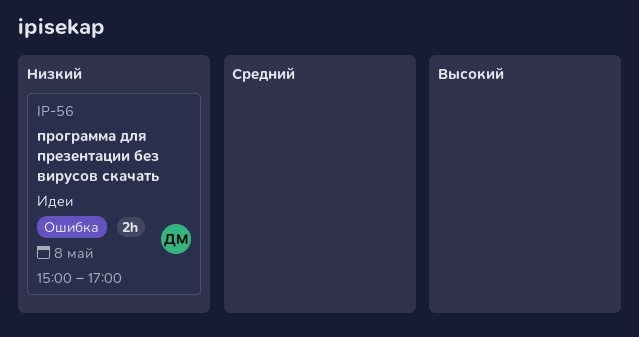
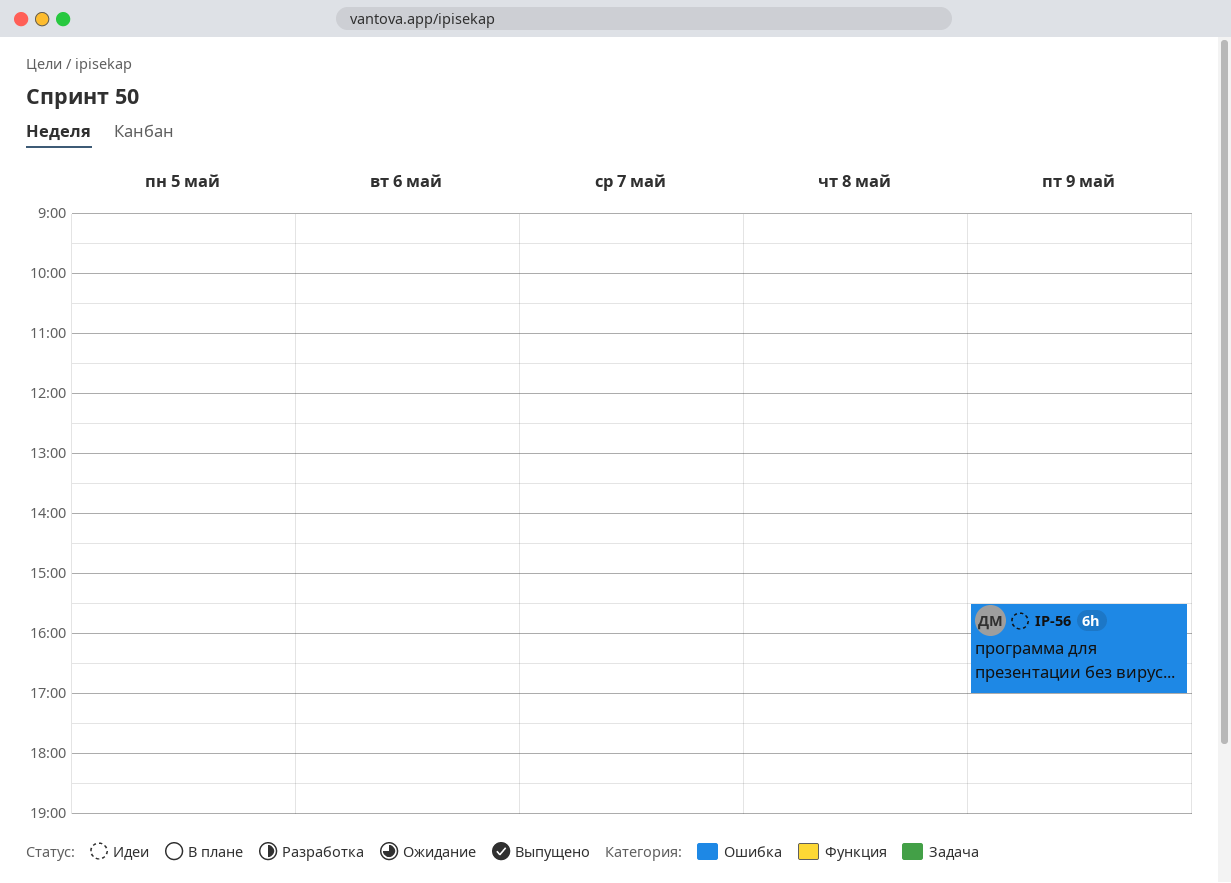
IP-56, estimate: 2h -> 6h
IP-56, day: May 8 -> May 9
IP-56, begins: 15:00 -> 15:30

